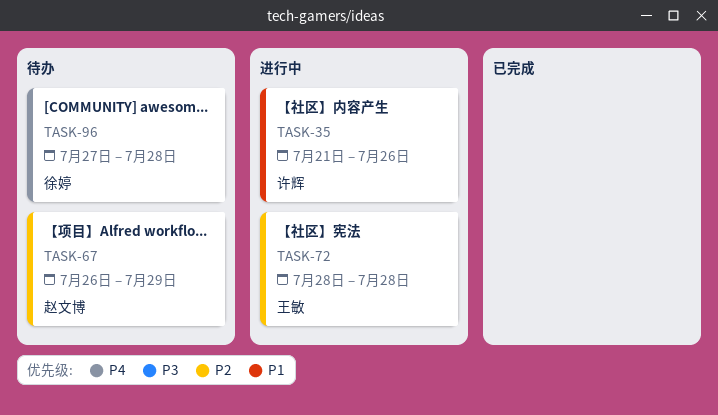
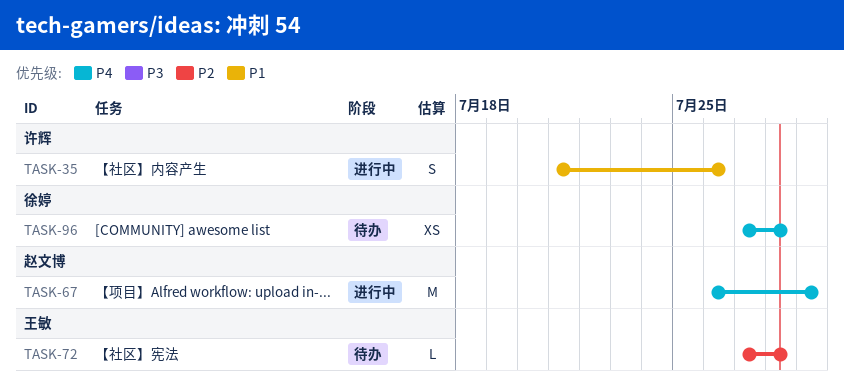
TASK-67, status: 待办 -> 进行中
TASK-67, priority: P2 -> P4
TASK-72, status: 进行中 -> 待办
TASK-72, start: Jul 28 -> Jul 27

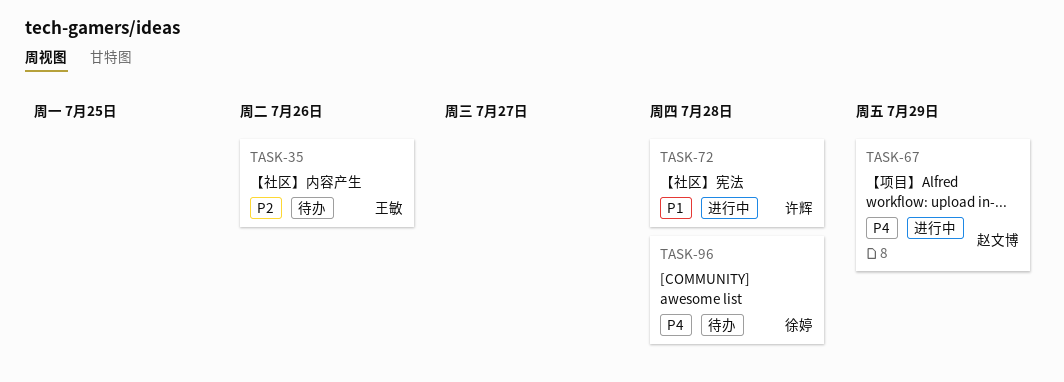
TASK-35, status: 进行中 -> 待办
TASK-35, owner: 许辉 -> 王敏
TASK-35, priority: P1 -> P2
TASK-72, status: 待办 -> 进行中
TASK-72, owner: 王敏 -> 许辉
TASK-72, priority: P2 -> P1

